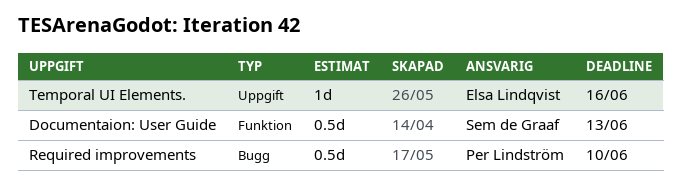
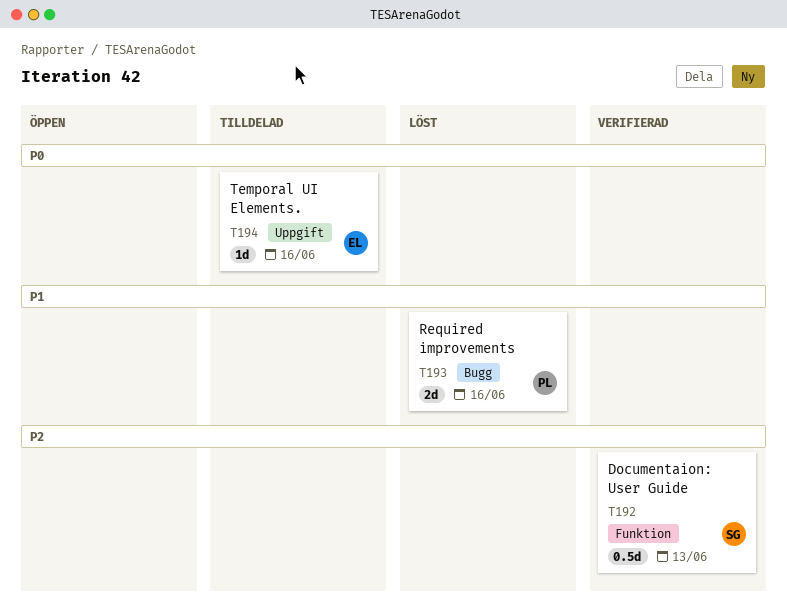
Required improvements, estimate: 0.5d -> 2d
Required improvements, due: Jun 10 -> Jun 16

